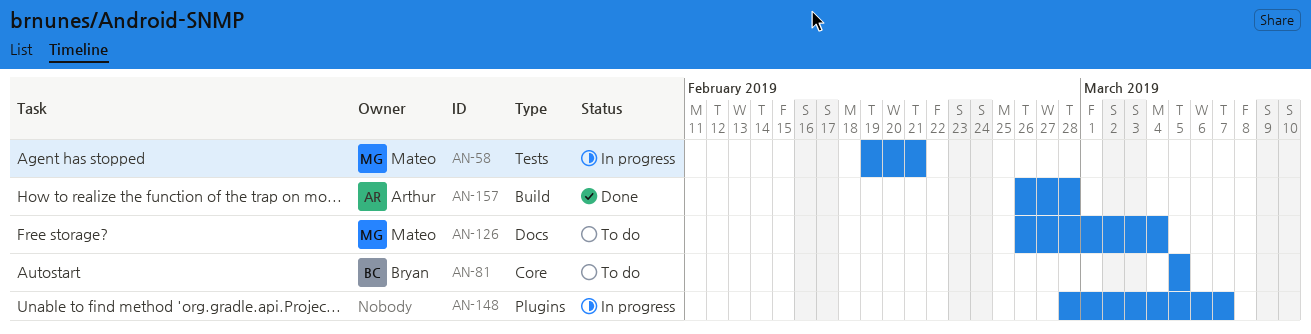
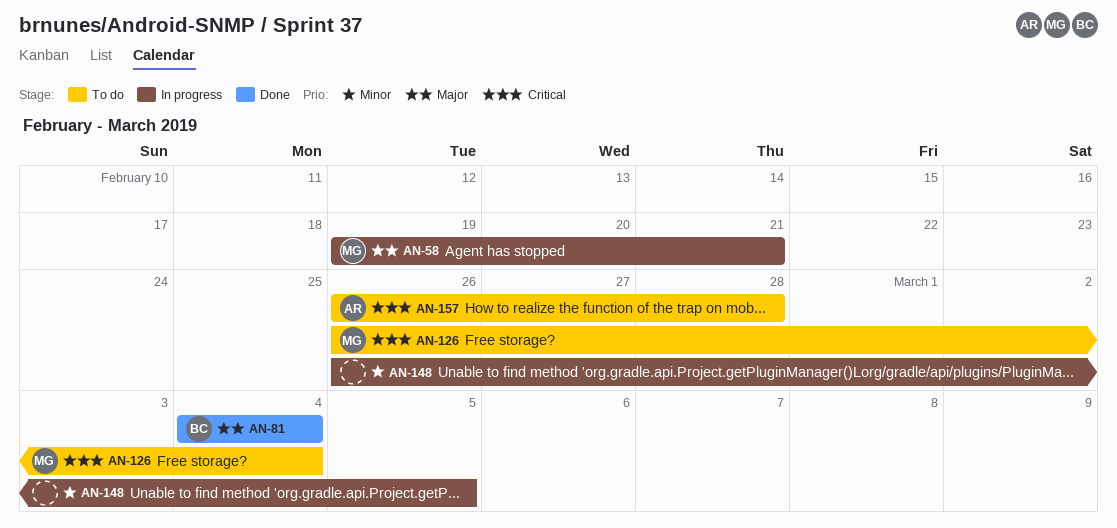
AN-81, status: To do -> Done
AN-81, start: Mar 5 -> Mar 4
AN-81, due: Mar 5 -> Mar 4
AN-148, start: Feb 28 -> Feb 26
AN-148, due: Mar 7 -> Mar 5
AN-157, status: Done -> To do

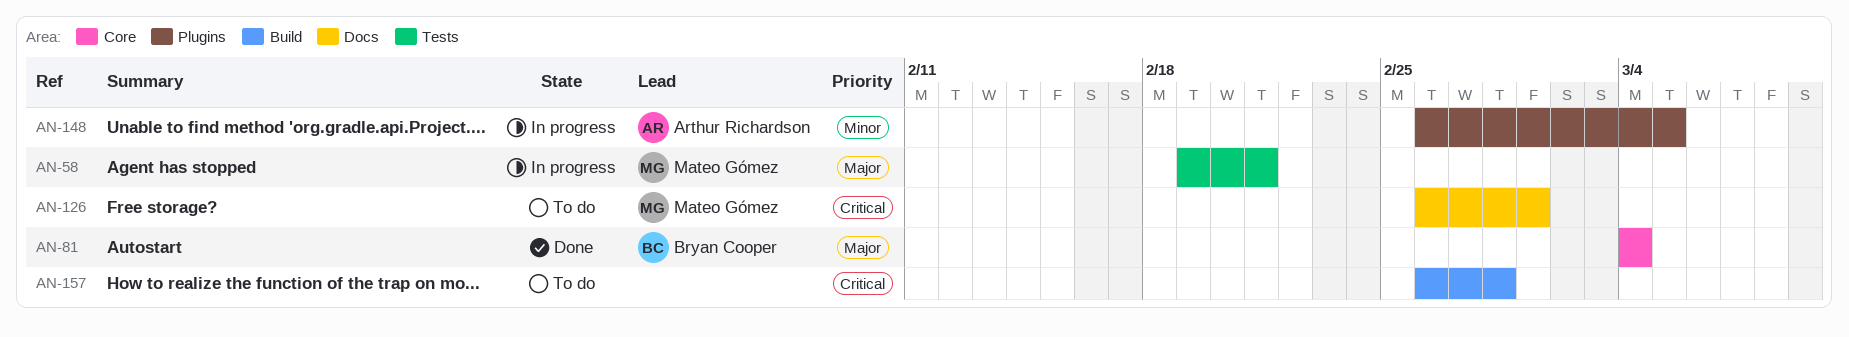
AN-126, due: Mar 4 -> Mar 1
AN-148, owner: none -> Arthur Richardson
AN-157, owner: Arthur Richardson -> none

